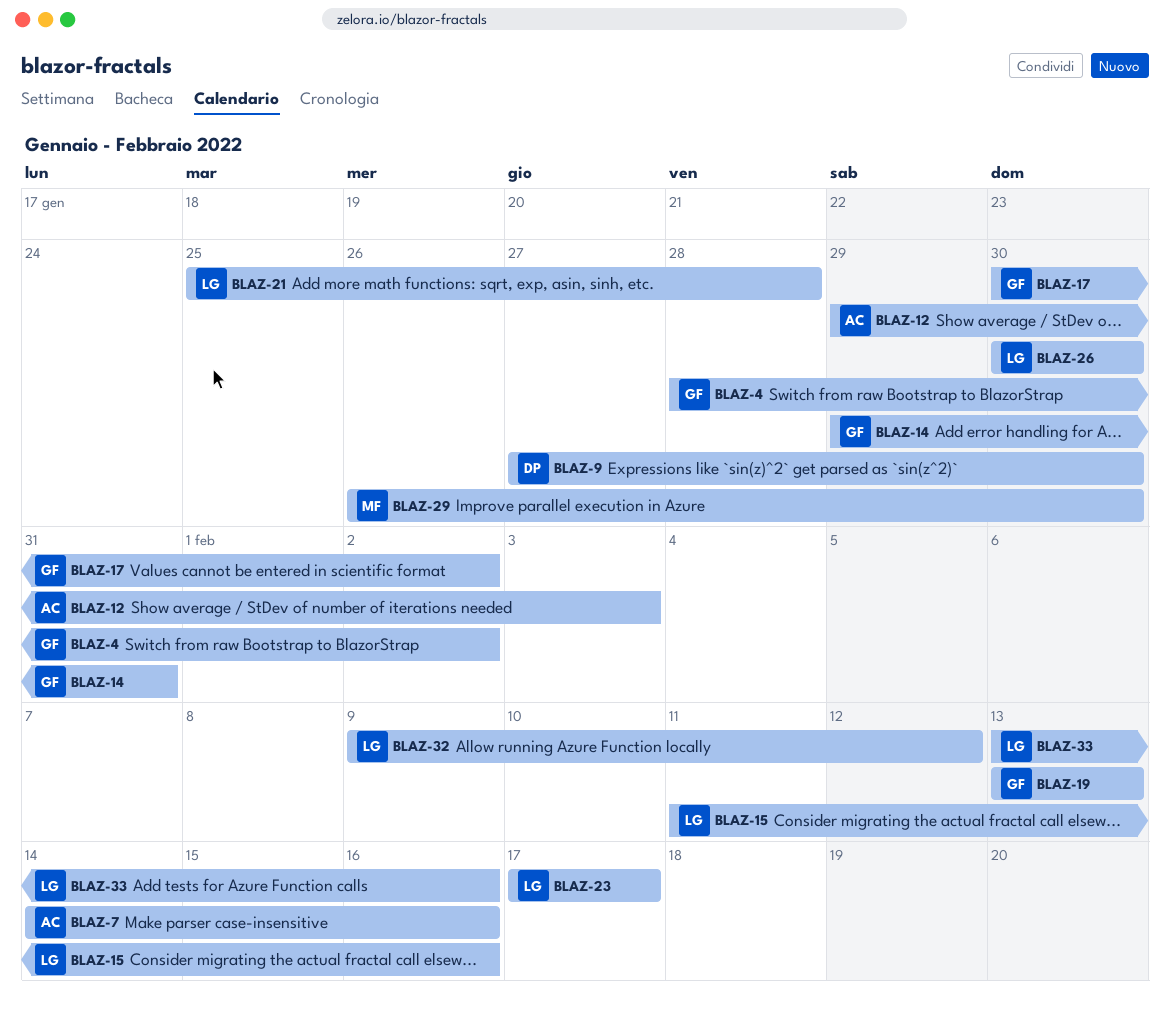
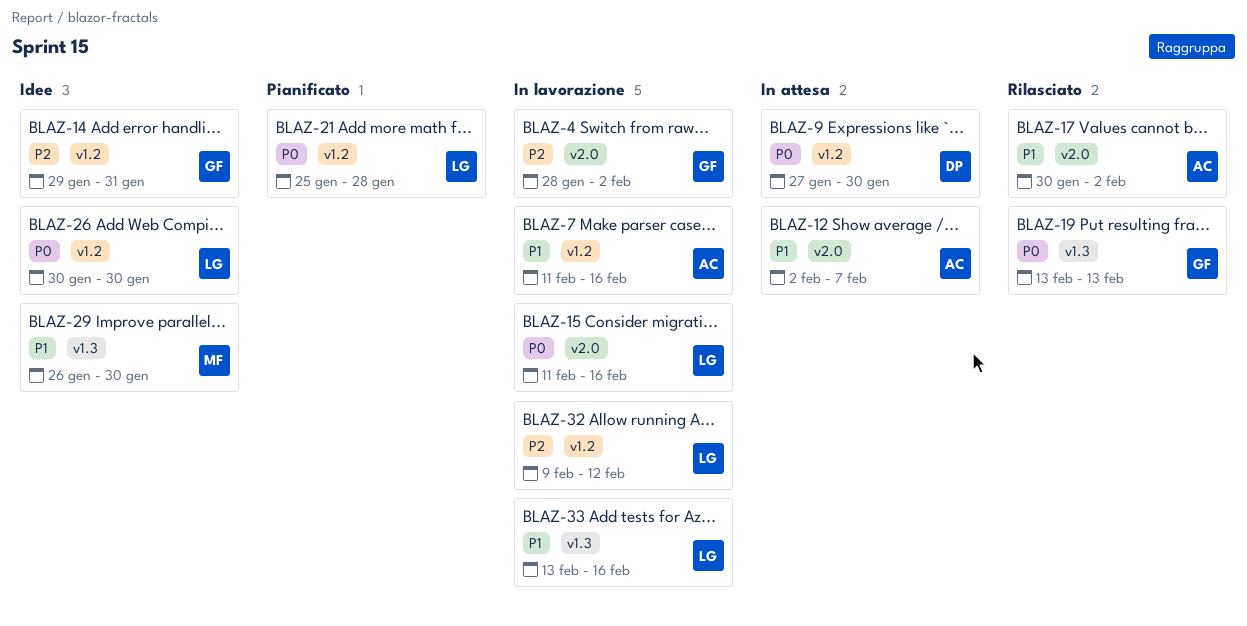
BLAZ-7, start: Feb 14 -> Feb 11
BLAZ-12, start: Jan 29 -> Feb 2
BLAZ-12, due: Feb 3 -> Feb 7
BLAZ-17, owner: GF -> AC
BLAZ-23: present -> none

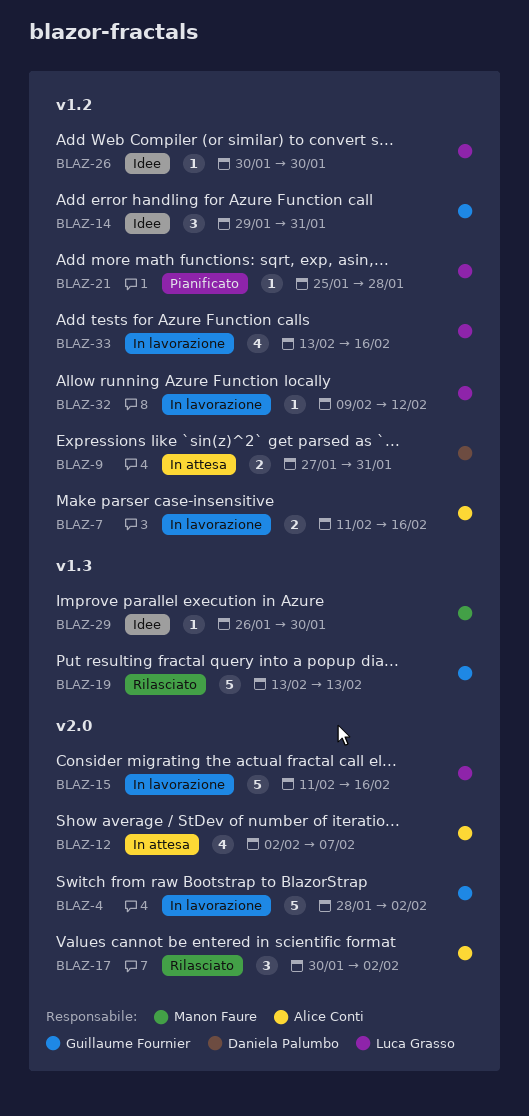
BLAZ-9, due: Jan 30 -> Jan 31
BLAZ-33, label: v1.3 -> v1.2

